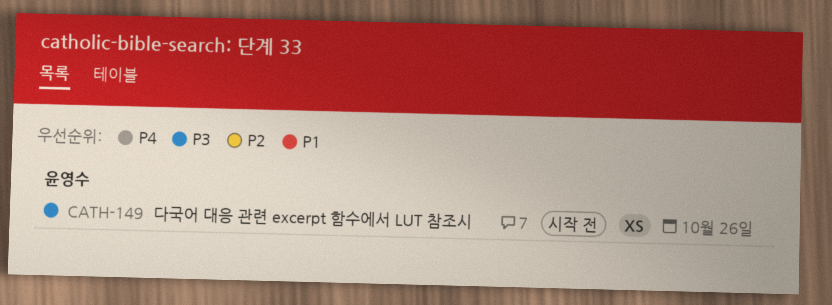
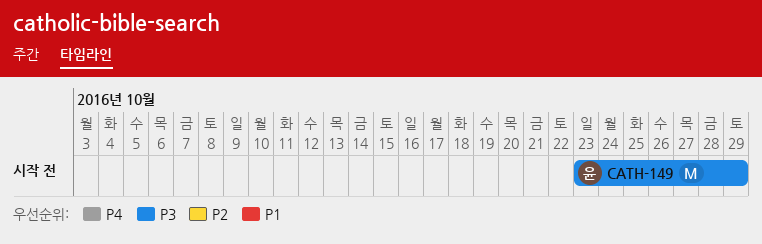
CATH-149, estimate: XS -> M
CATH-149, due: Oct 26 -> Oct 29

